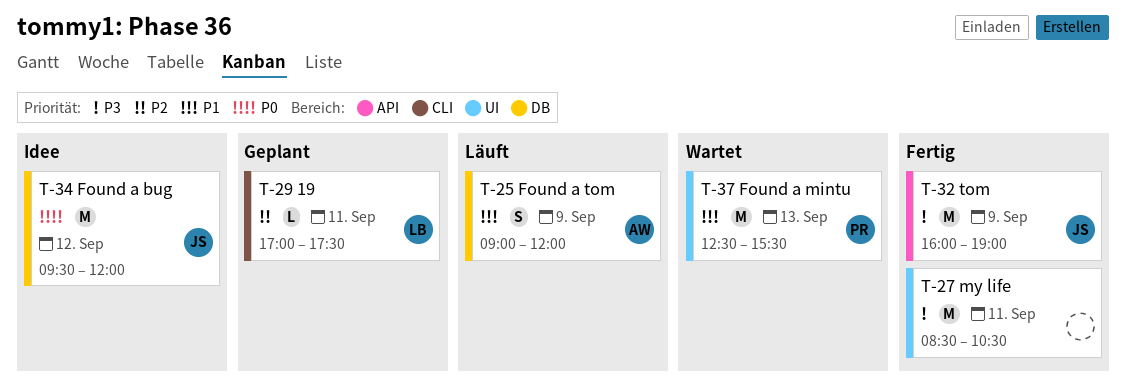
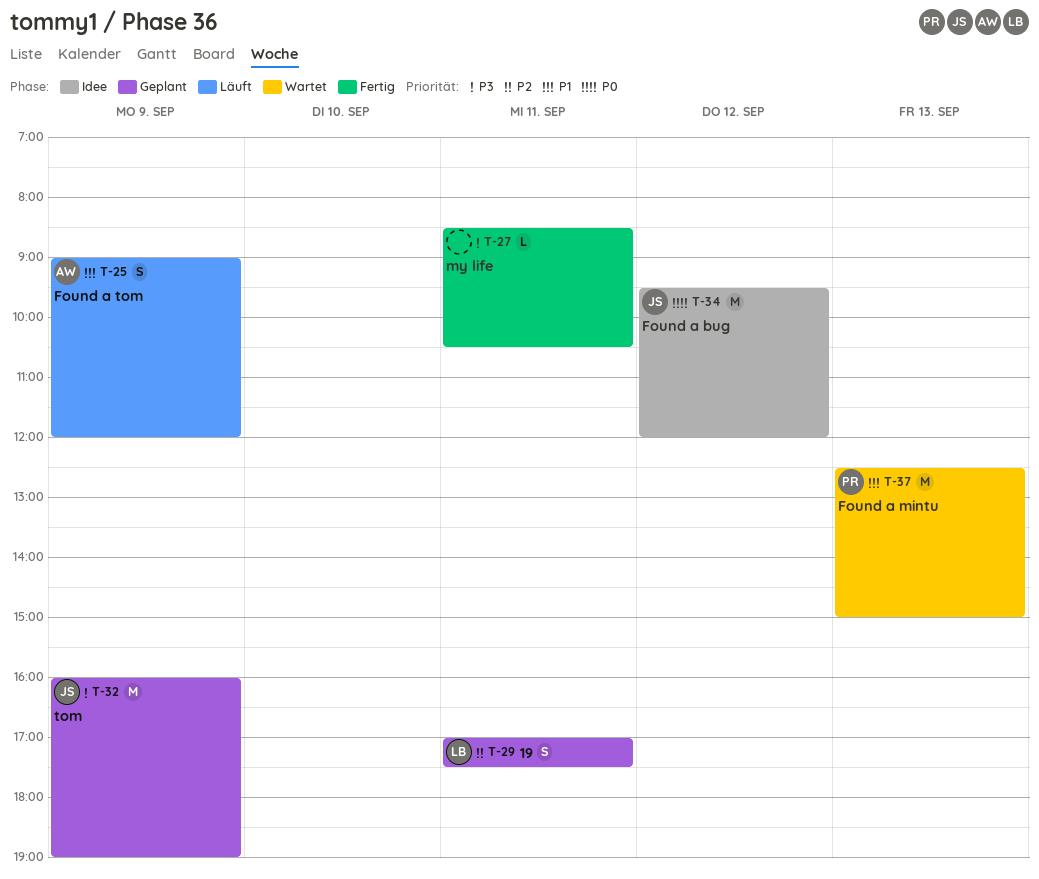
T-27, estimate: M -> L
T-29, estimate: L -> S
T-32, status: Fertig -> Geplant
T-37, ends: 15:30 -> 15:00

